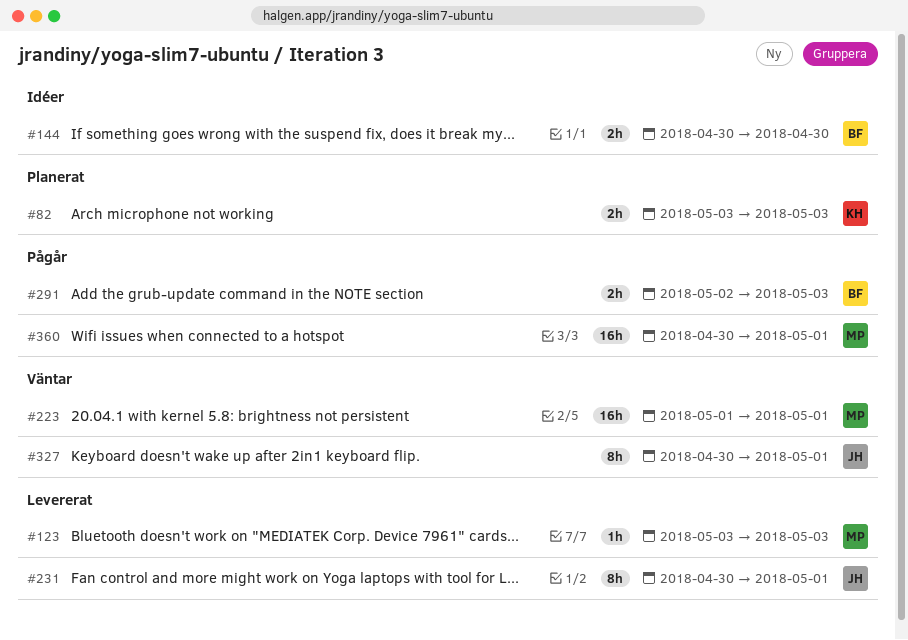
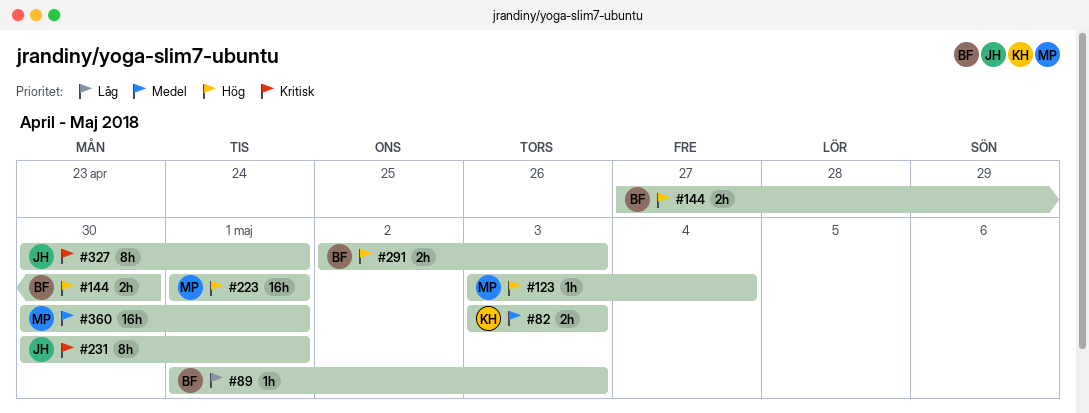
#89: none -> present
#123, due: May 3 -> May 4
#144, start: Apr 30 -> Apr 27

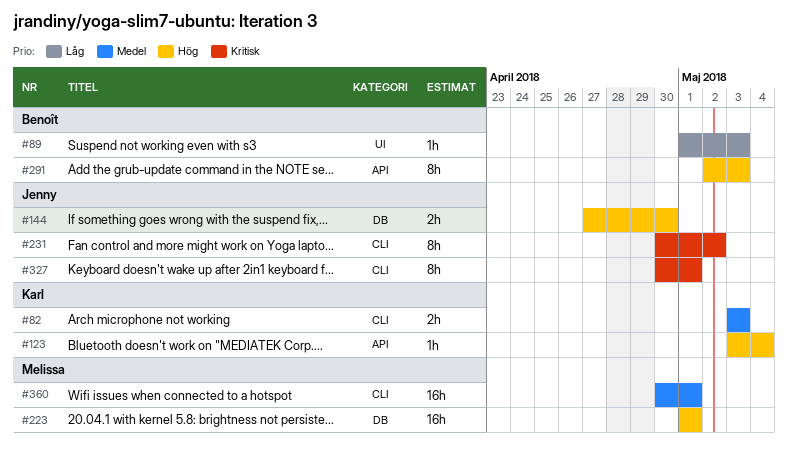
#123, owner: Melissa -> Karl
#144, owner: Benoît -> Jenny
#231, due: May 1 -> May 2
#291, estimate: 2h -> 8h

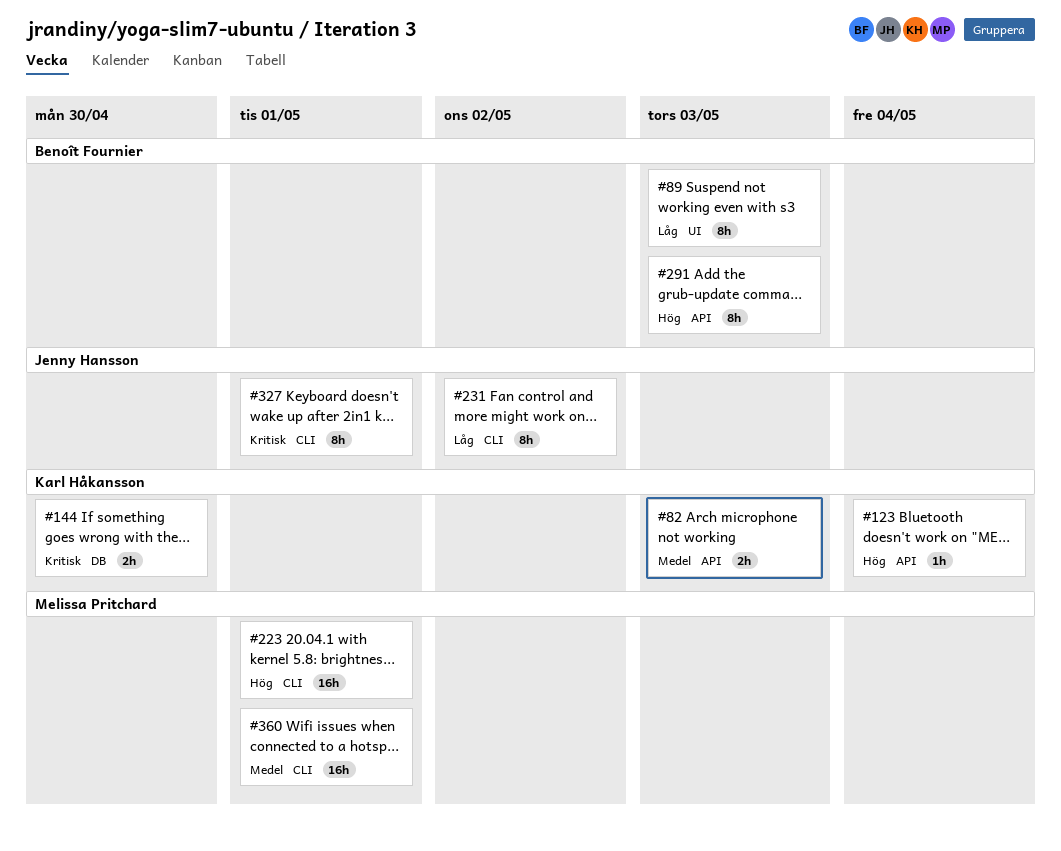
#82, label: CLI -> API
#89, estimate: 1h -> 8h
#144, owner: Jenny Hansson -> Karl Håkansson
#144, priority: Hög -> Kritisk
#223, label: DB -> CLI
#231, priority: Kritisk -> Låg

